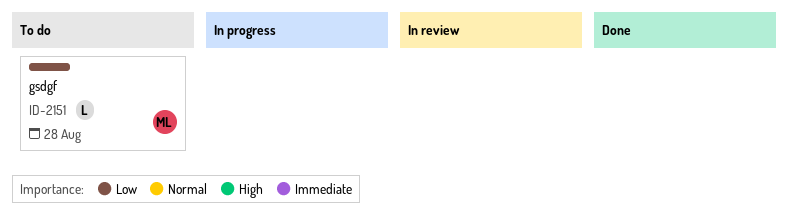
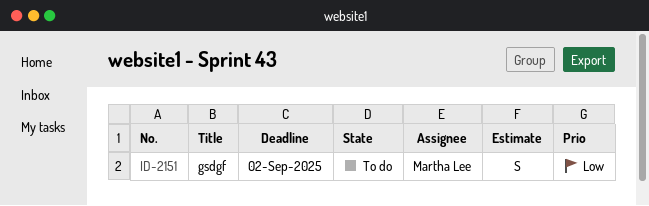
ID-2151, estimate: L -> S
ID-2151, due: Aug 28 -> Sep 2

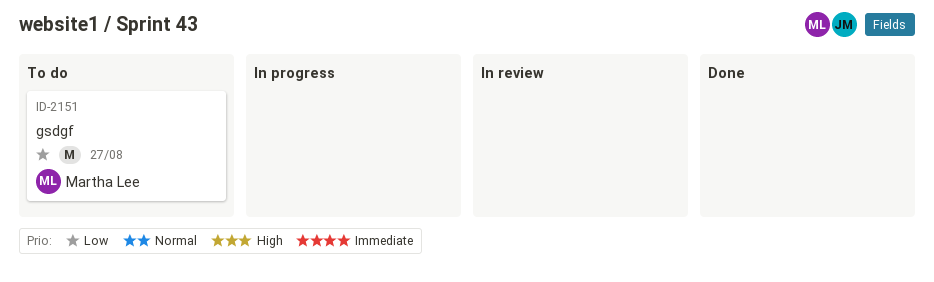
ID-2151, estimate: S -> M
ID-2151, due: Sep 2 -> Aug 27

